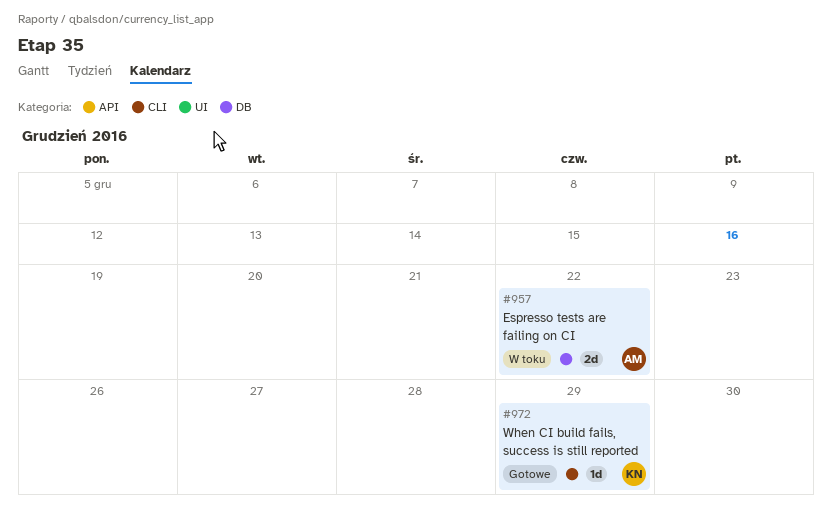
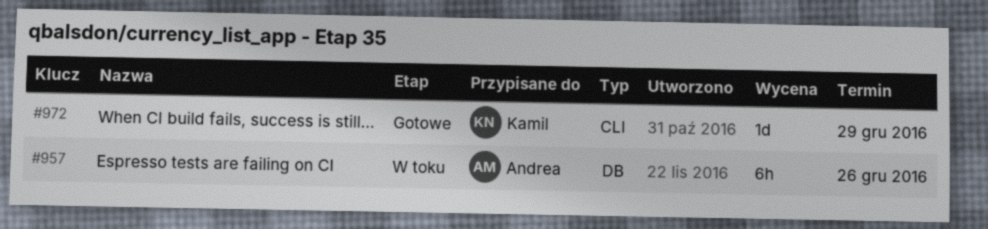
#957, estimate: 2d -> 6h
#957, due: Dec 22 -> Dec 26

